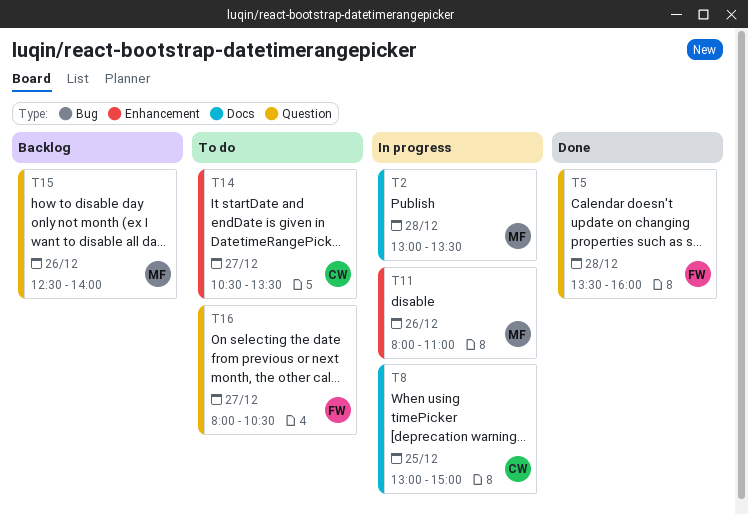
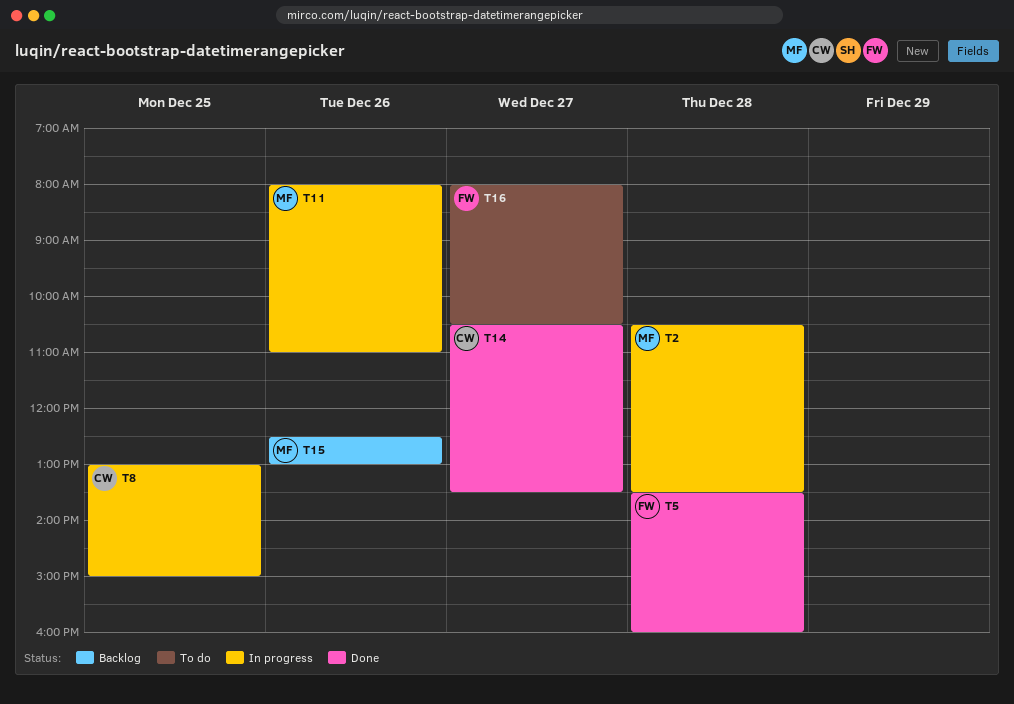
T2, begins: 13:00 -> 10:30
T14, status: To do -> Done
T15, ends: 14:00 -> 13:00

